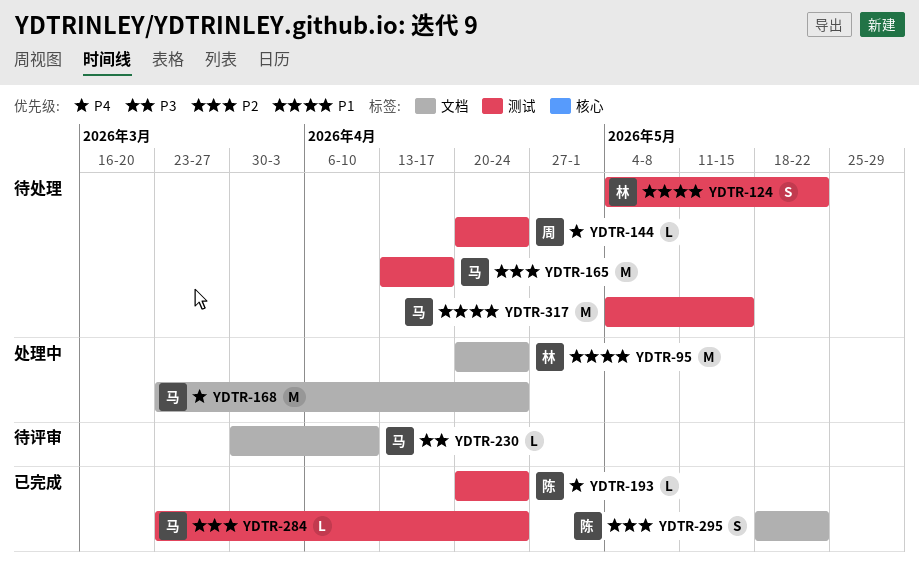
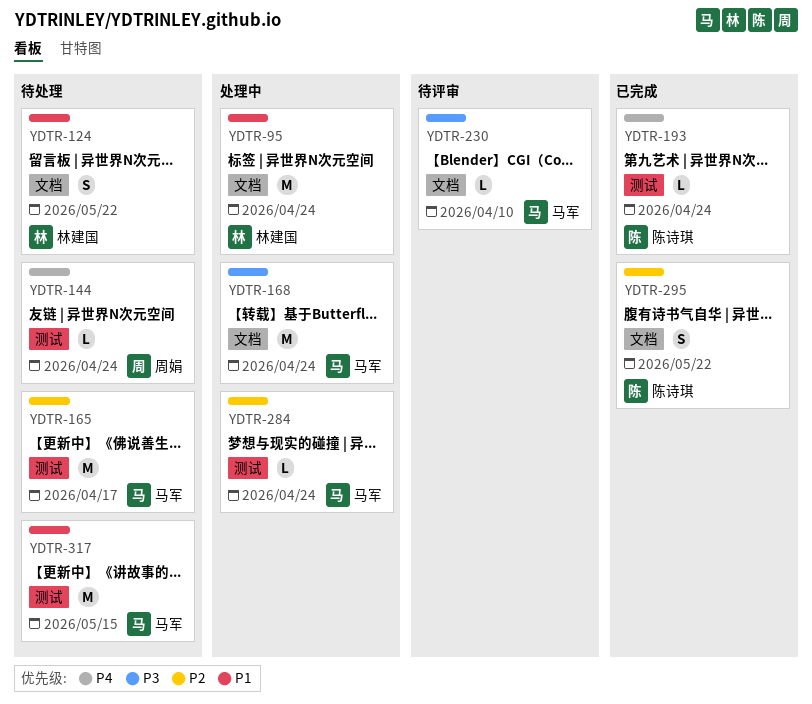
YDTR-124, label: 测试 -> 文档
YDTR-168, priority: P4 -> P3
YDTR-284, status: 已完成 -> 处理中

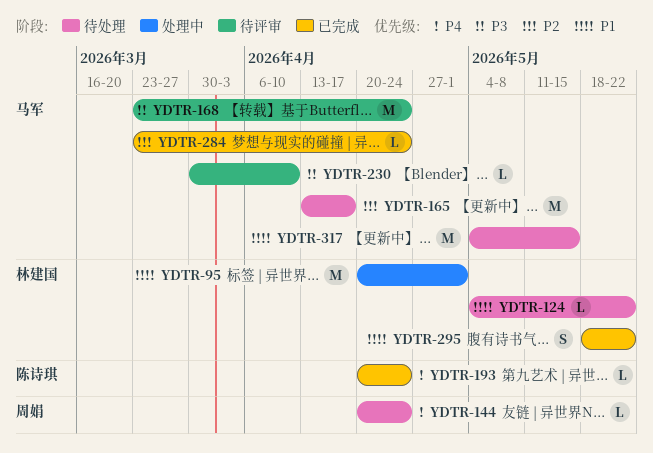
YDTR-95, due: Apr 24 -> May 1
YDTR-124, estimate: S -> L
YDTR-168, status: 处理中 -> 待评审
YDTR-284, status: 处理中 -> 已完成
YDTR-295, owner: 陈诗琪 -> 林建国
YDTR-295, priority: P2 -> P1

